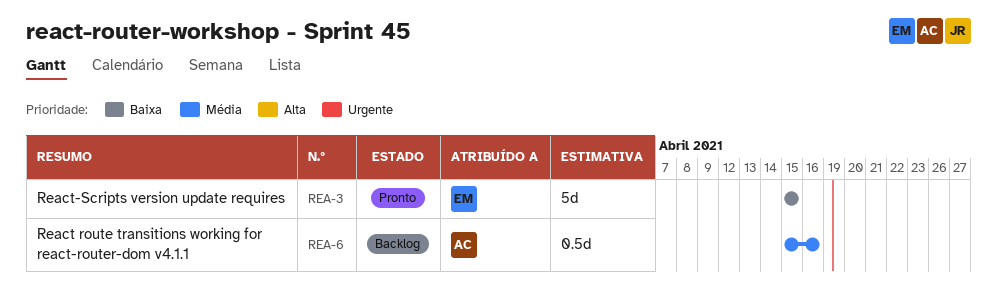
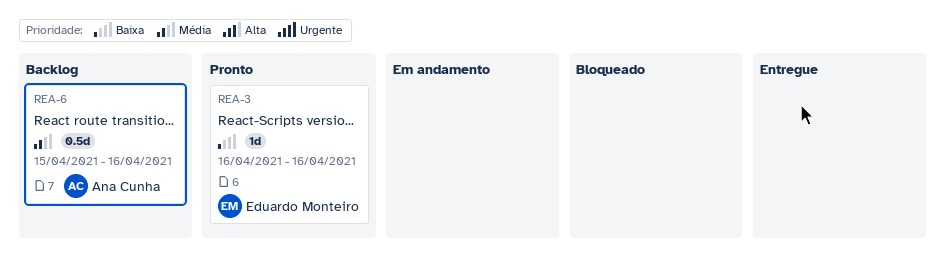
REA-3, estimate: 5d -> 1d
REA-3, start: Apr 15 -> Apr 16
REA-3, due: Apr 15 -> Apr 16

